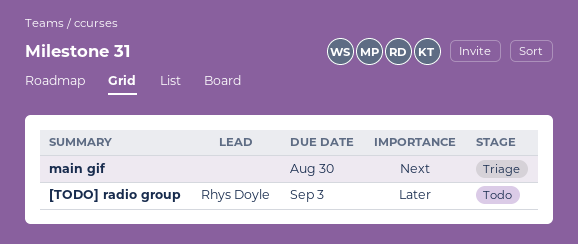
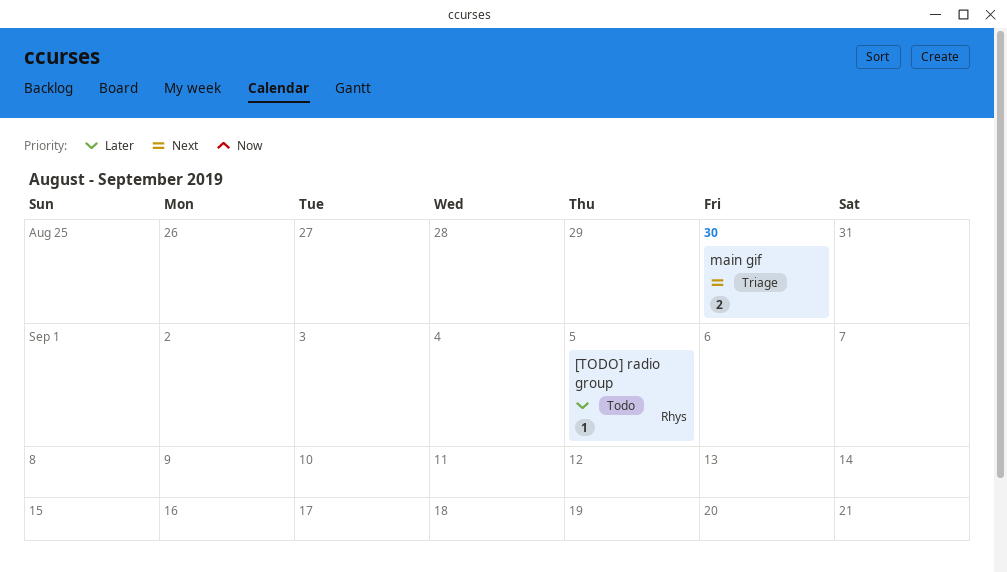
[TODO] radio group, due: Sep 3 -> Sep 5

